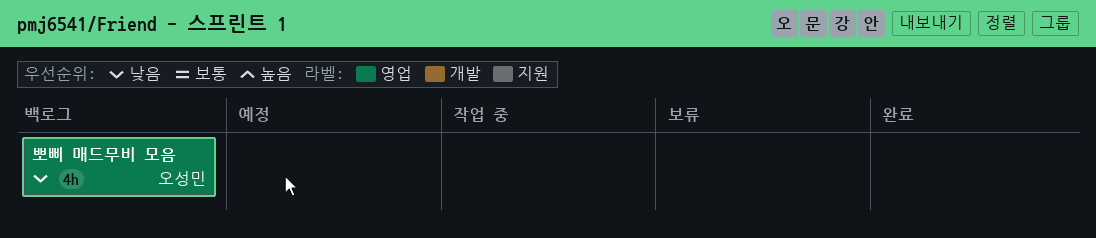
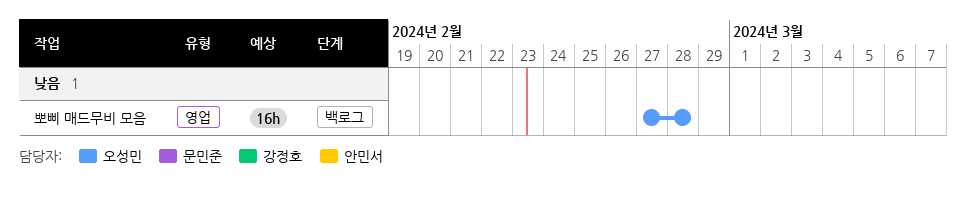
뽀삐 매드무비 모음, estimate: 4h -> 16h

